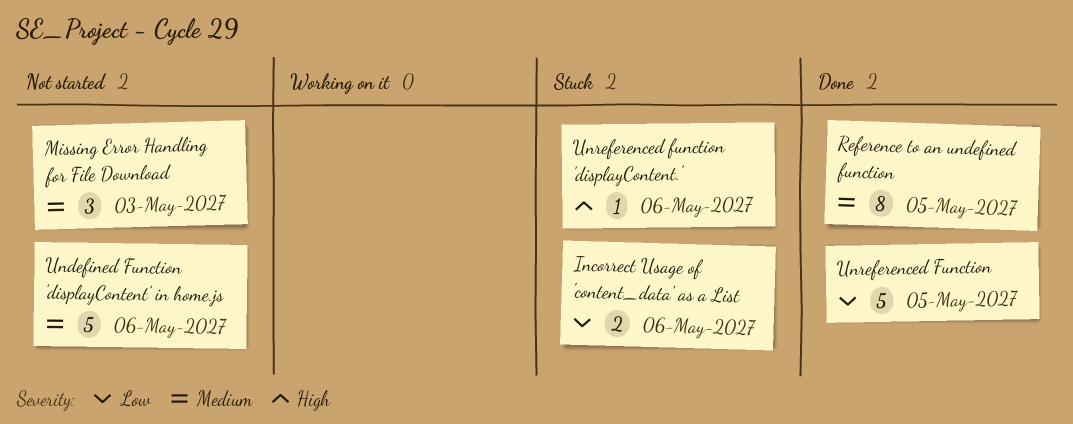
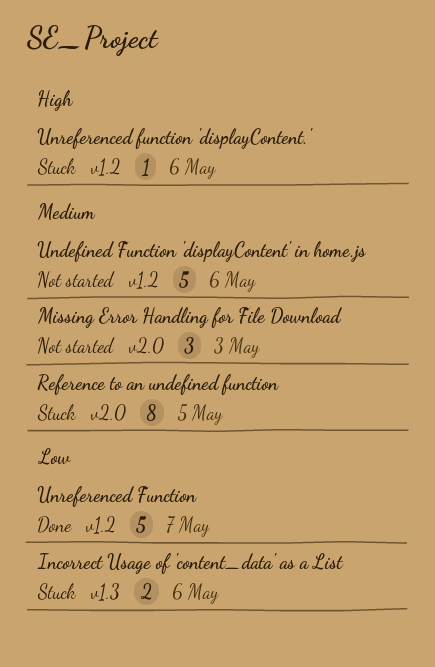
Reference to an undefined function, status: Done -> Stuck
Unreferenced Function, day: May 5 -> May 7

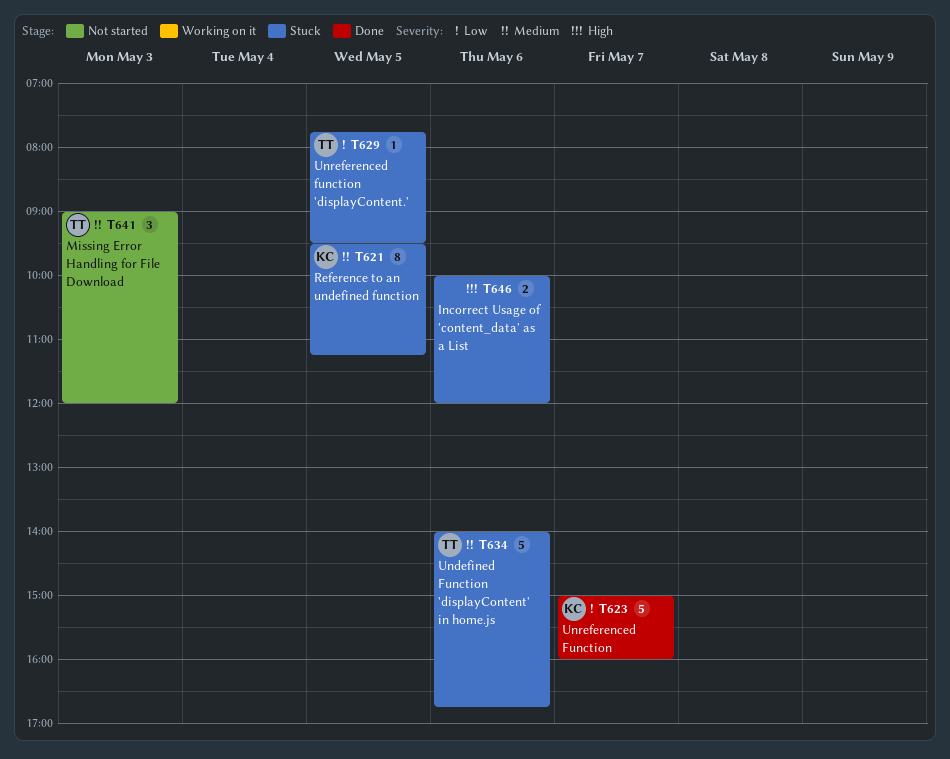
Incorrect Usage of 'content_data' as a List, priority: Low -> High
Undefined Function 'displayContent' in home.js, status: Not started -> Stuck
Unreferenced function 'displayContent.', priority: High -> Low
Unreferenced function 'displayContent.', day: May 6 -> May 5

